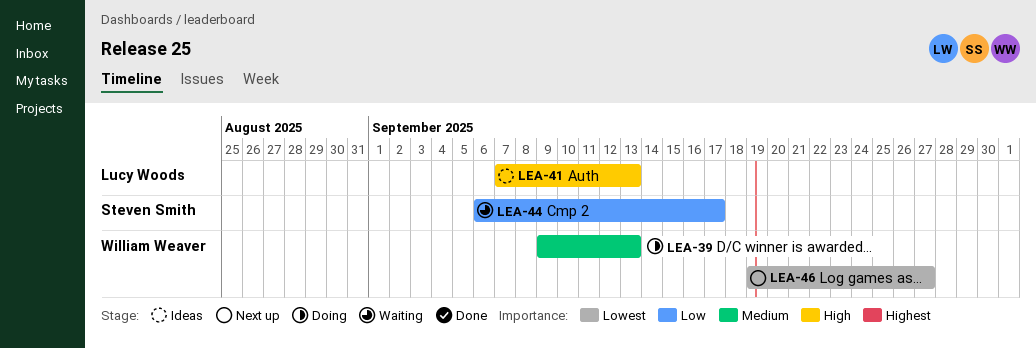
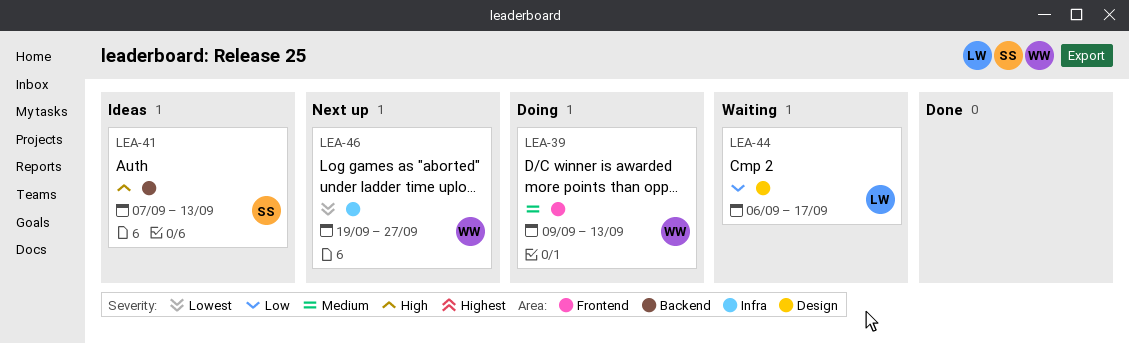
LEA-41, owner: Lucy Woods -> Steven Smith
LEA-44, owner: Steven Smith -> Lucy Woods

